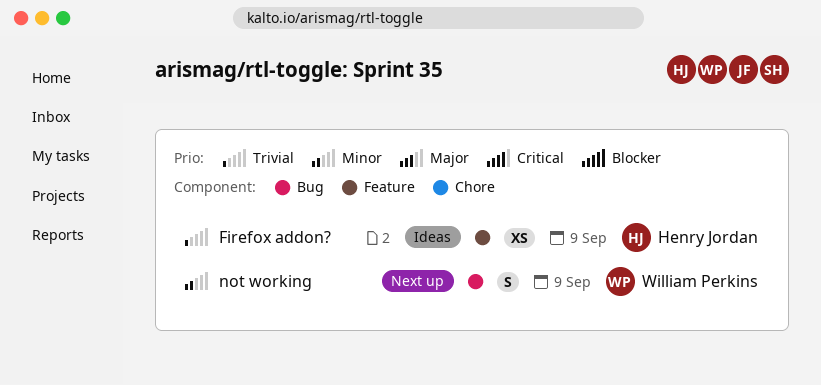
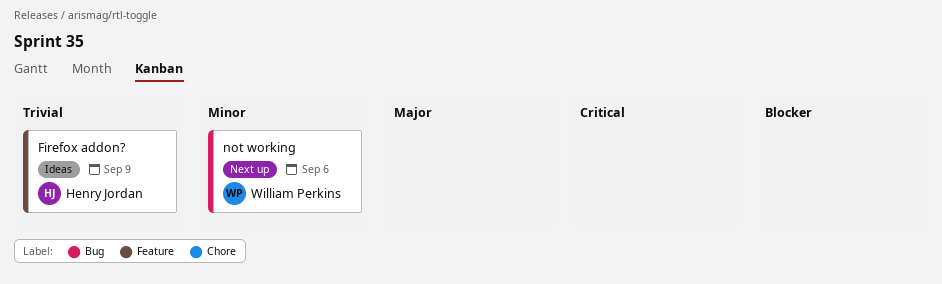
not working, due: Sep 9 -> Sep 6

